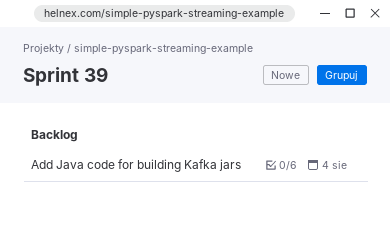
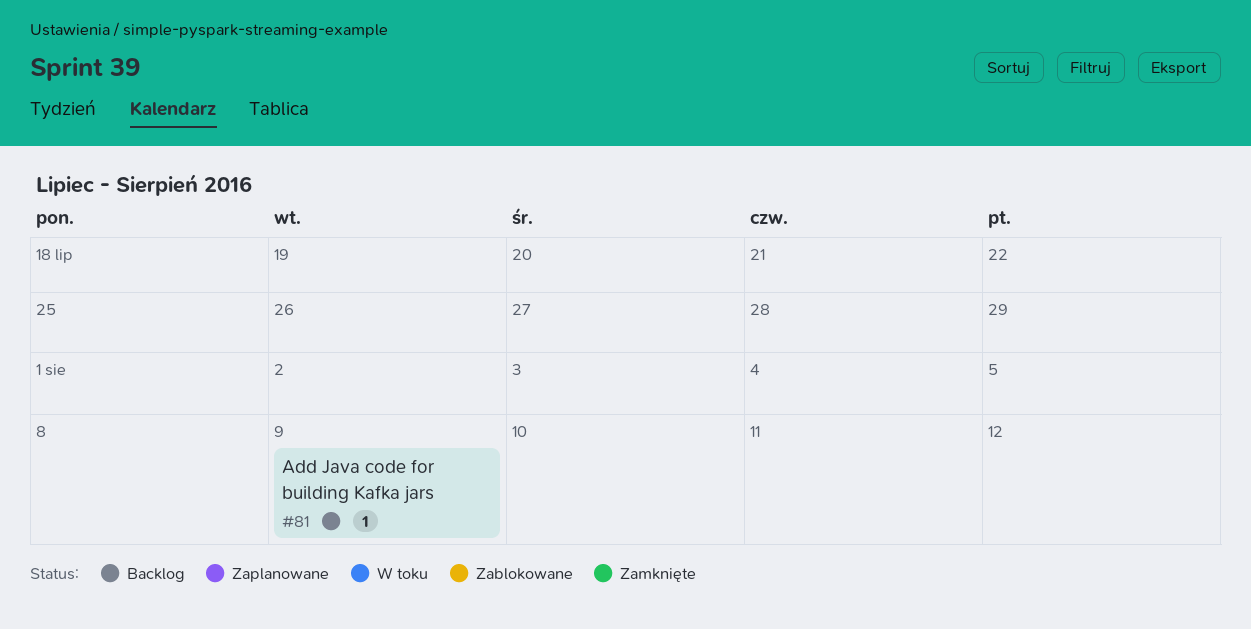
Add Java code for building Kafka jars, due: Aug 4 -> Aug 9

